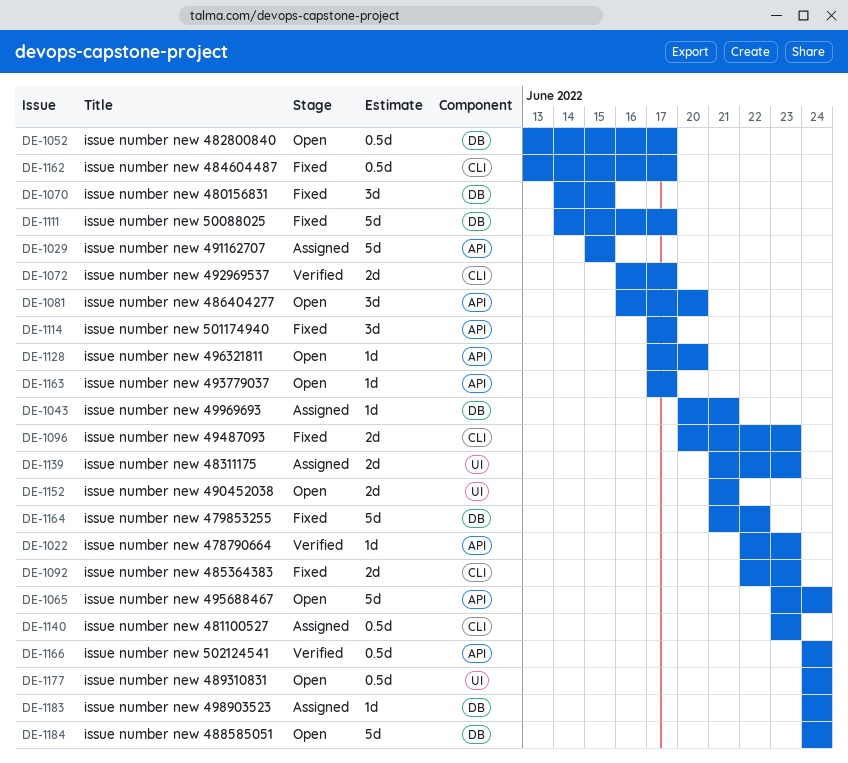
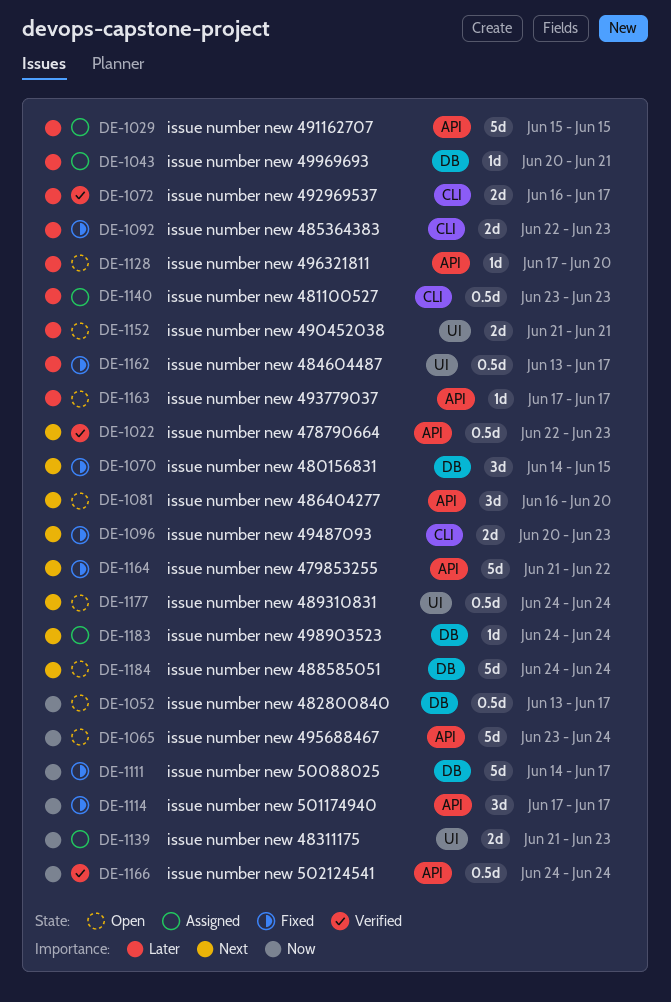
DE-1022, estimate: 1d -> 0.5d
DE-1162, label: CLI -> UI
DE-1164, label: DB -> API

